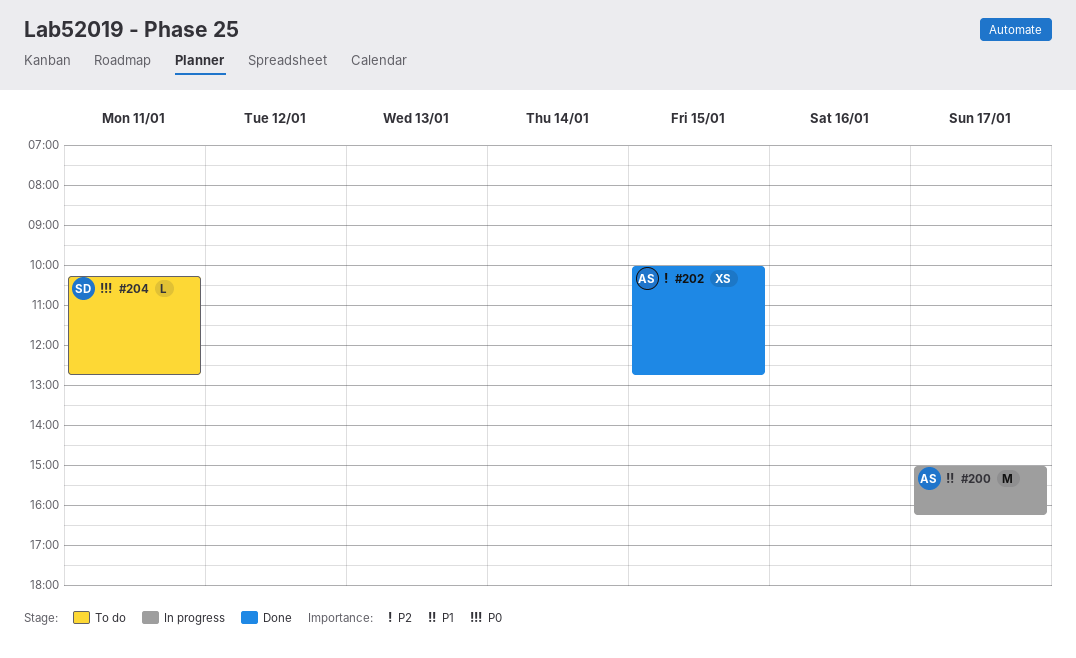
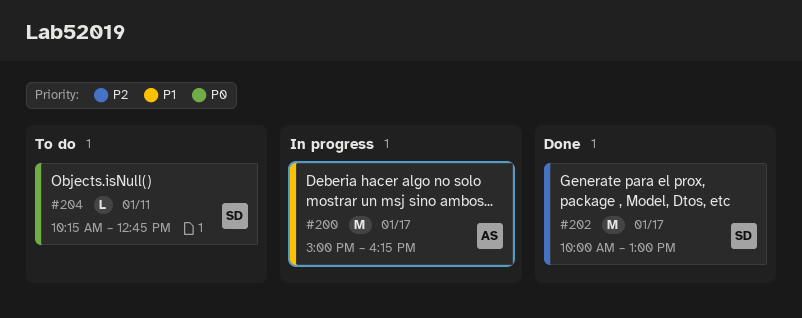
#202, owner: AS -> SD
#202, estimate: XS -> M
#202, day: Jan 15 -> Jan 17
#202, ends: 12:45 -> 13:00

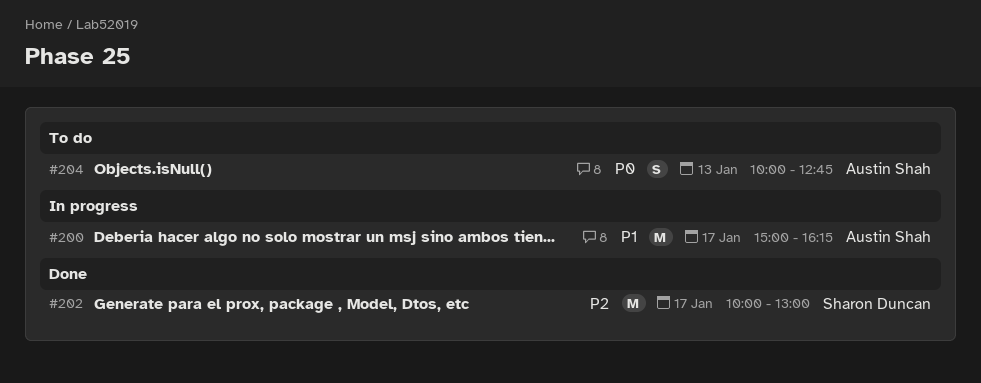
#204, owner: Sharon Duncan -> Austin Shah
#204, estimate: L -> S
#204, day: Jan 11 -> Jan 13
#204, begins: 10:15 -> 10:00

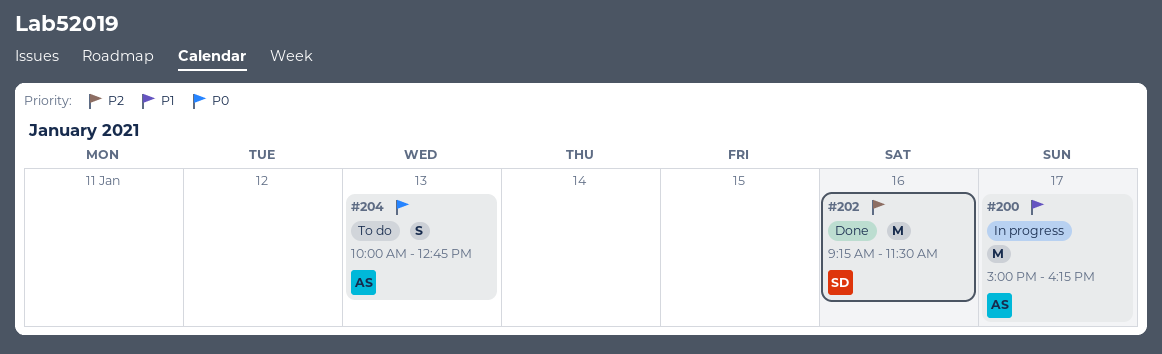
#202, day: Jan 17 -> Jan 16
#202, begins: 10:00 -> 09:15
#202, ends: 13:00 -> 11:30

